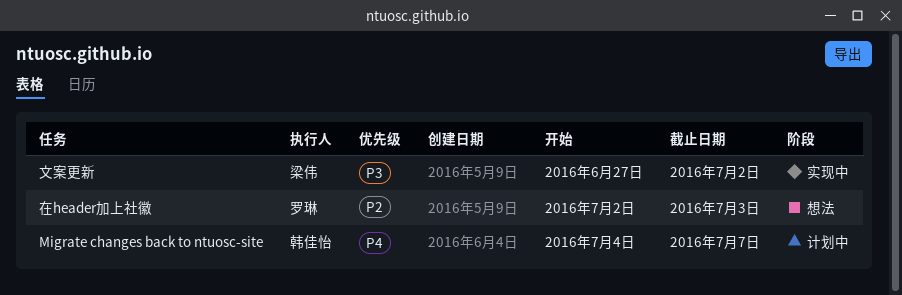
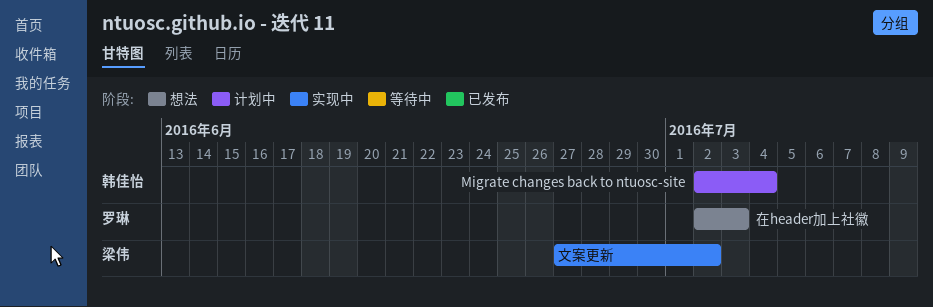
Migrate changes back to ntuosc-site, start: Jul 4 -> Jul 2
Migrate changes back to ntuosc-site, due: Jul 7 -> Jul 4

